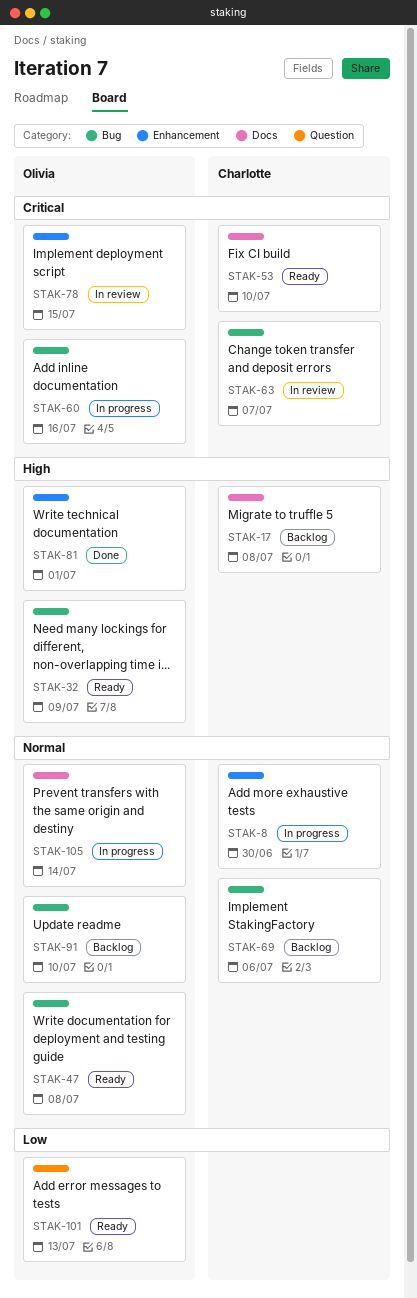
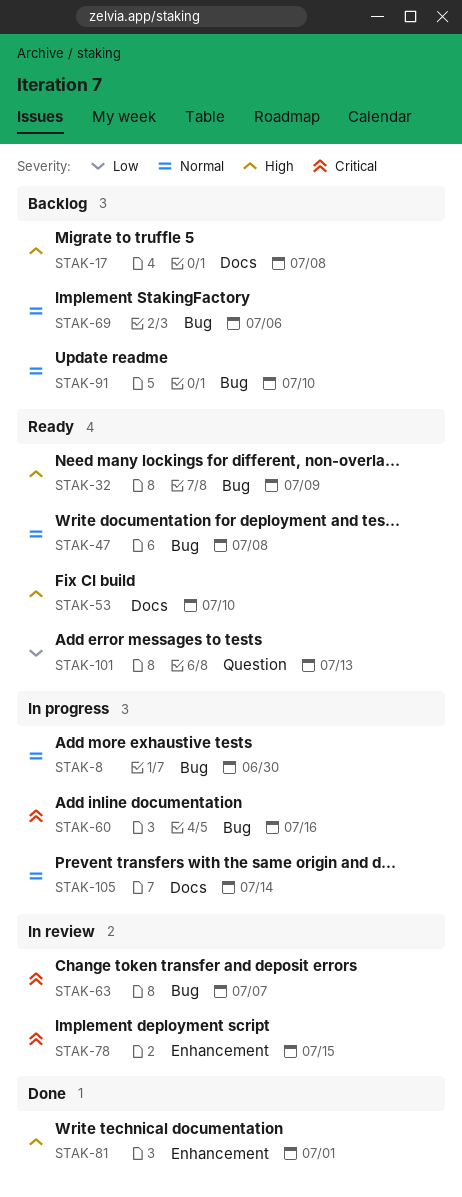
STAK-8, label: Enhancement -> Bug
STAK-53, priority: Critical -> High

